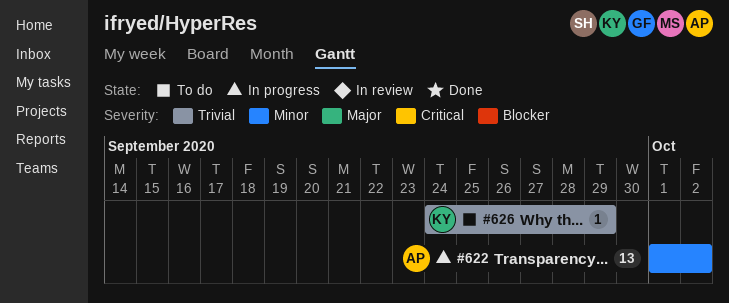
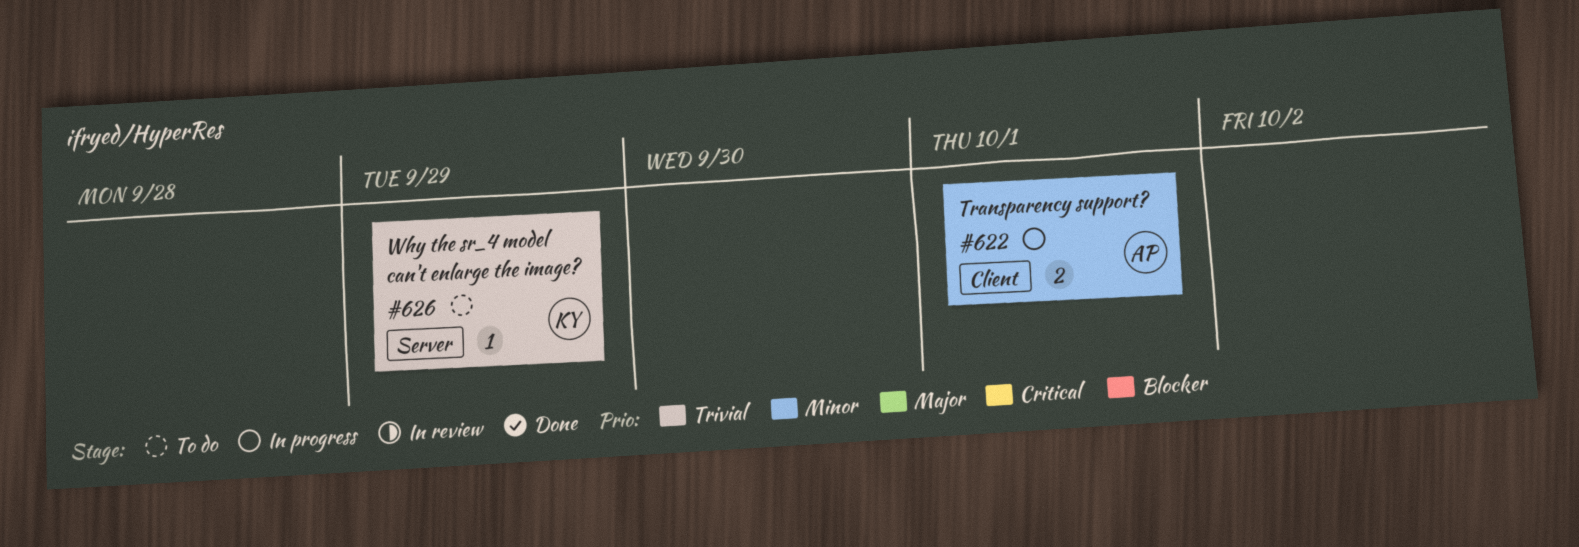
#622, estimate: 13 -> 2
#622, due: Oct 2 -> Oct 1

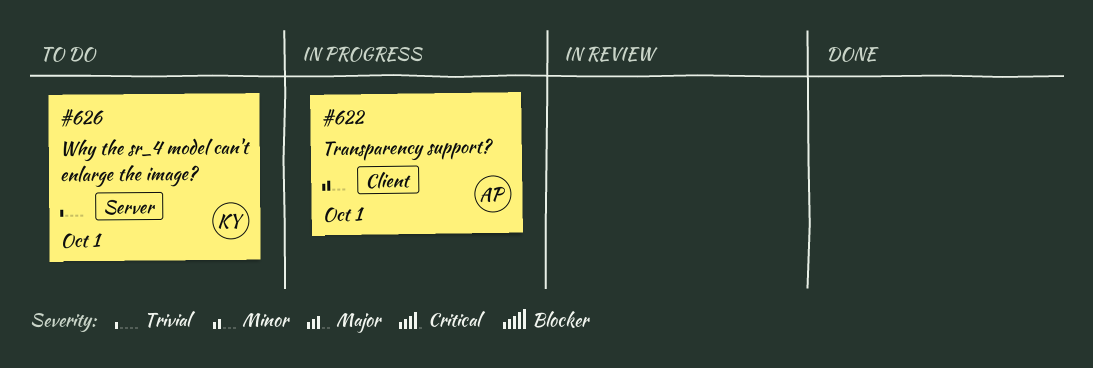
#626, due: Sep 29 -> Oct 1

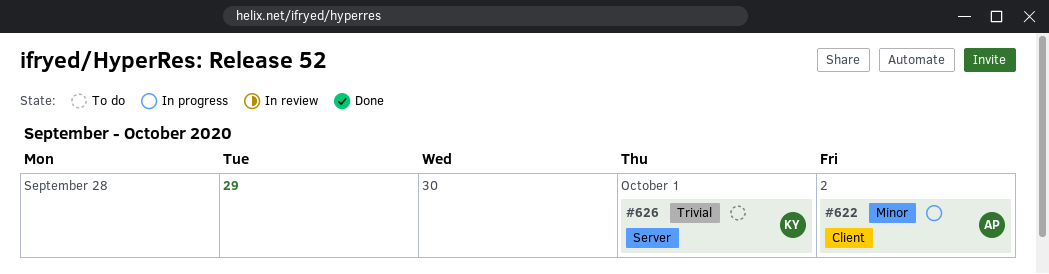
#622, due: Oct 1 -> Oct 2

